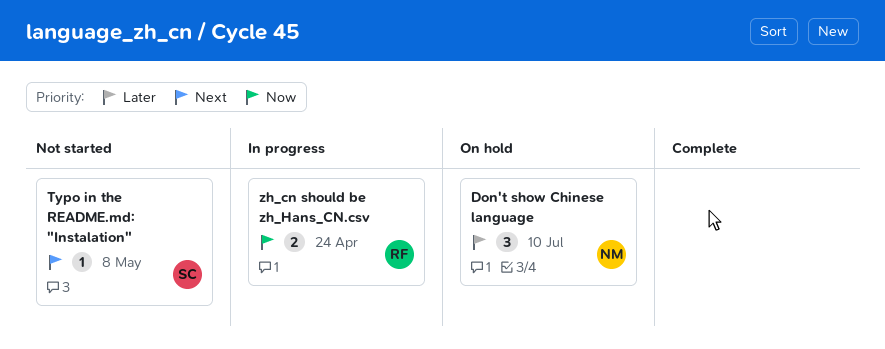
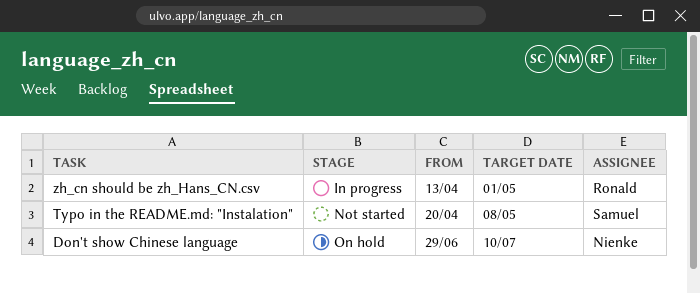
zh_cn should be zh_Hans_CN.csv, due: Apr 24 -> May 1

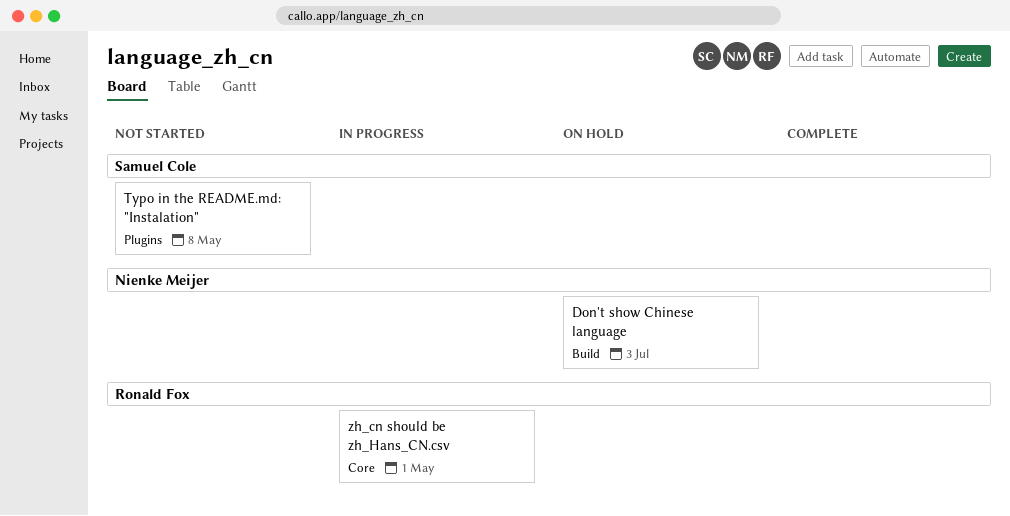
Don't show Chinese language, due: Jul 10 -> Jul 3

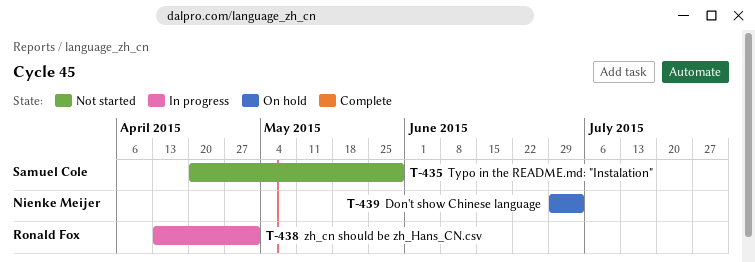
Typo in the README.md: "Instalation", due: May 8 -> May 29

